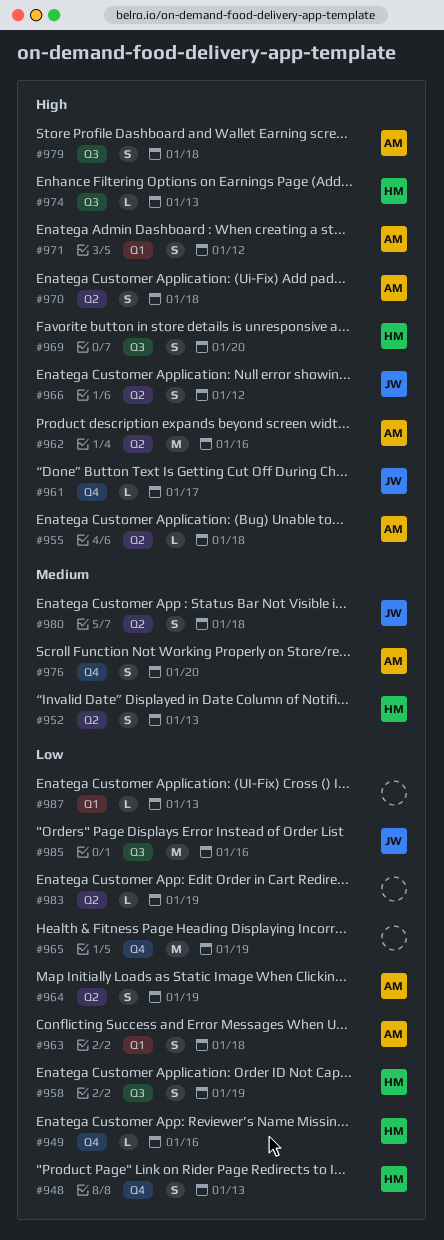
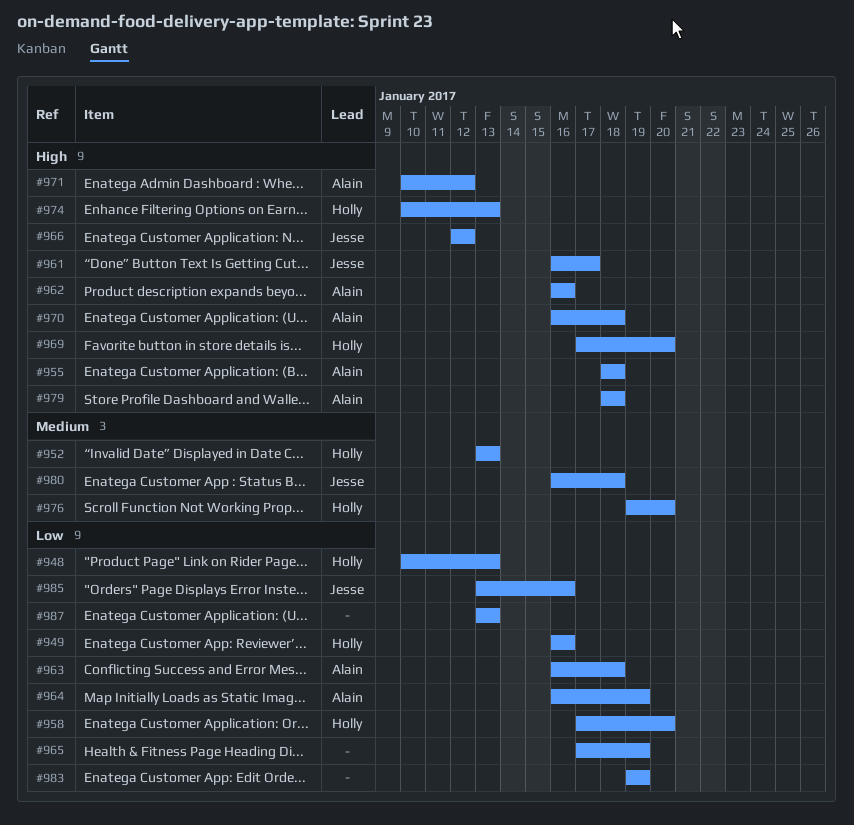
#958, due: Jan 19 -> Jan 20
#976, owner: Alain -> Holly

